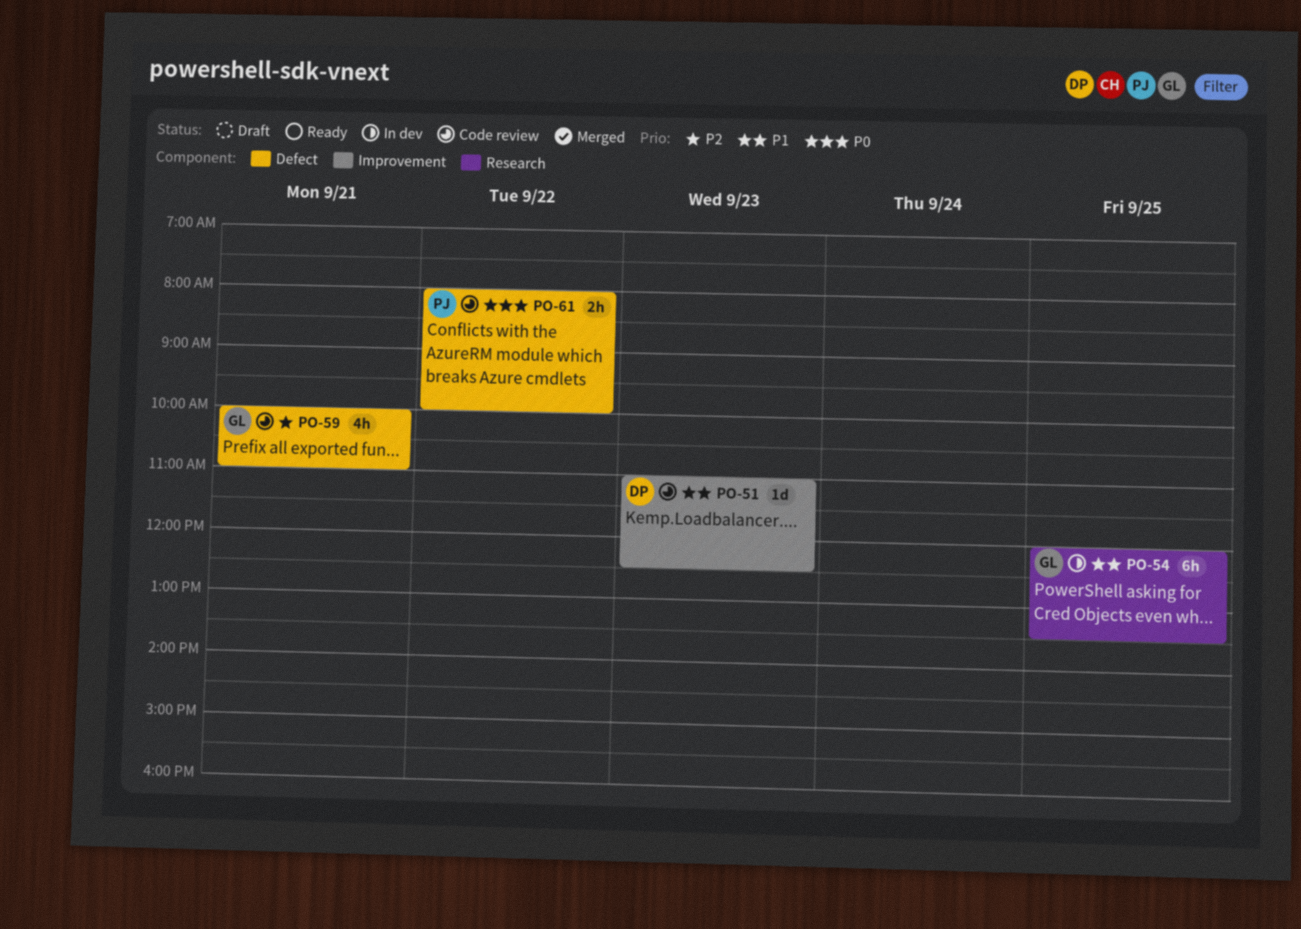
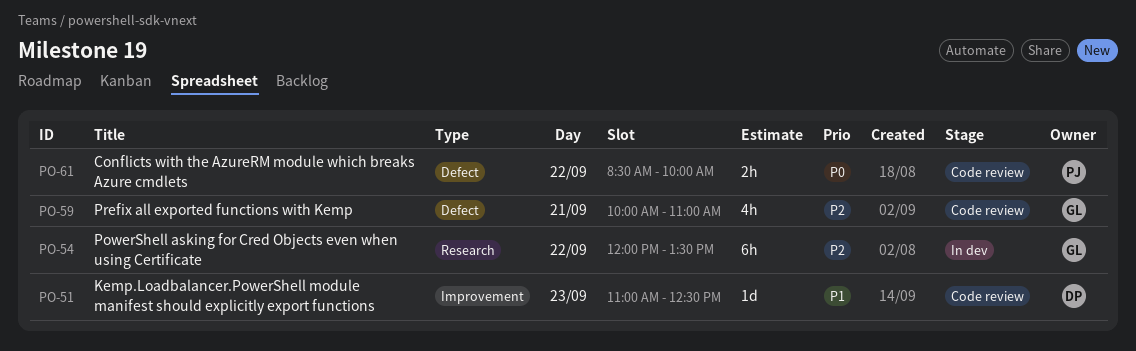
PO-54, priority: P1 -> P2
PO-54, day: Sep 25 -> Sep 22
PO-61, begins: 08:00 -> 08:30

